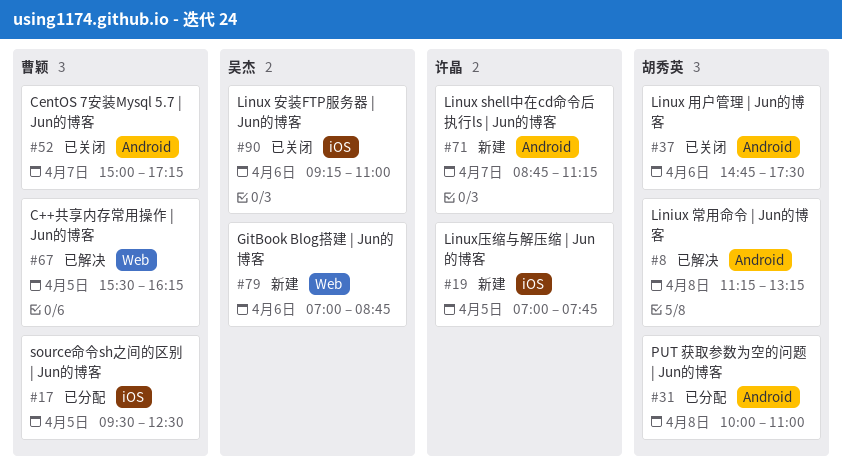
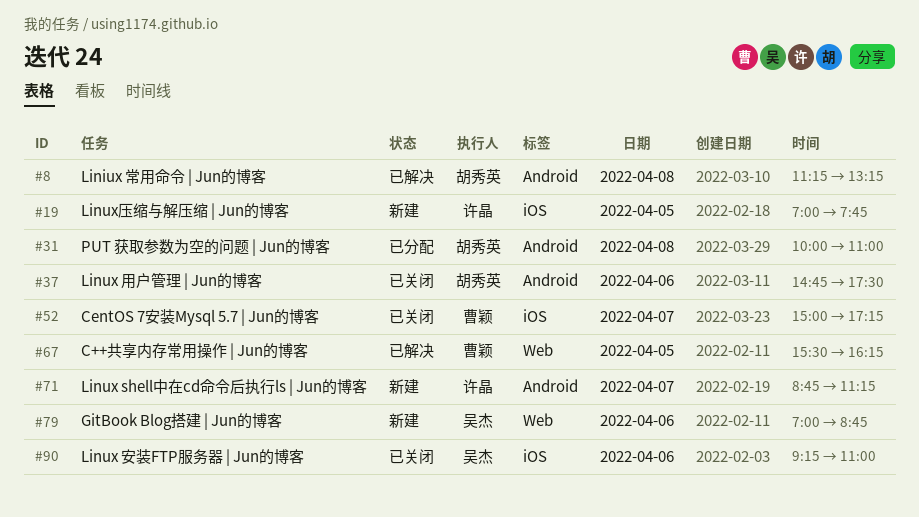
#17: present -> none
#52, label: Android -> iOS

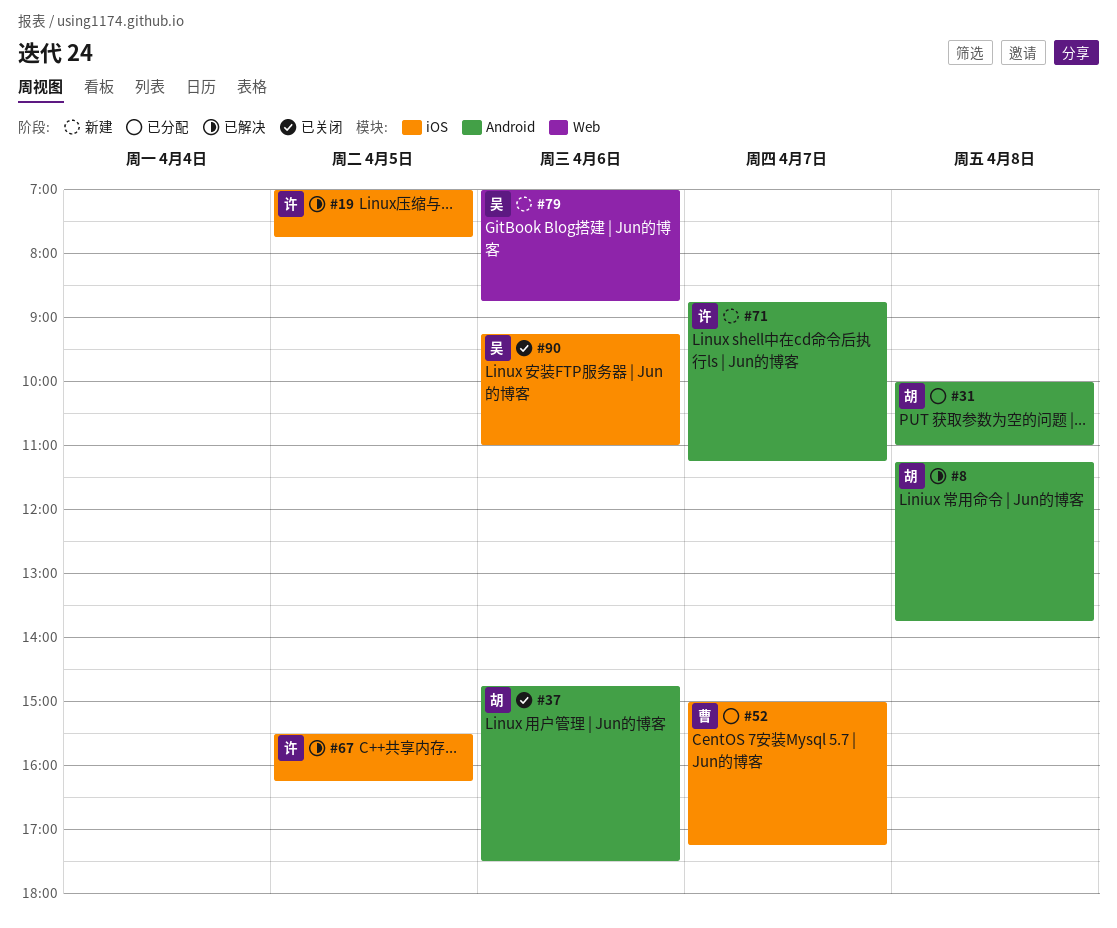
#8, ends: 13:15 -> 13:45
#19, status: 新建 -> 已解决
#52, status: 已关闭 -> 已分配
#67, owner: 曹颖 -> 许晶
#67, label: Web -> iOS

